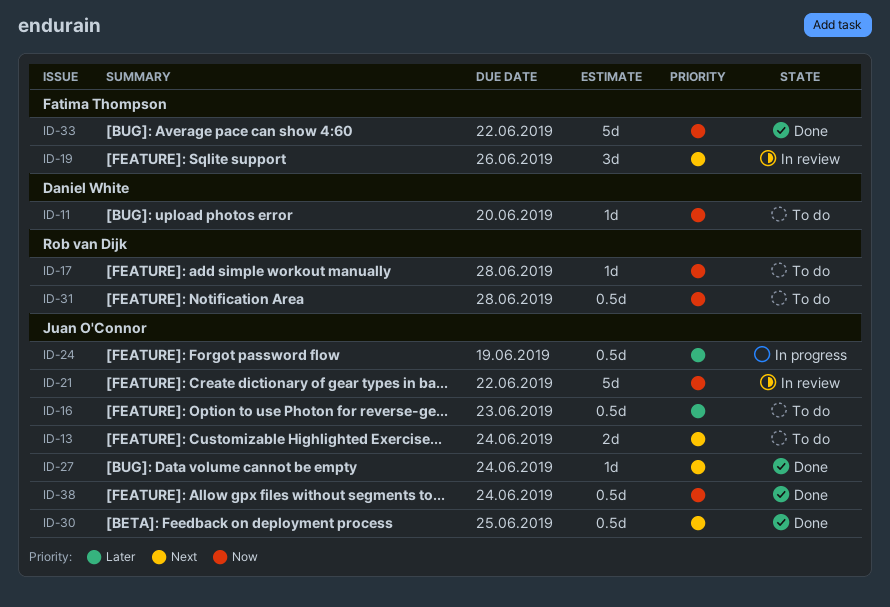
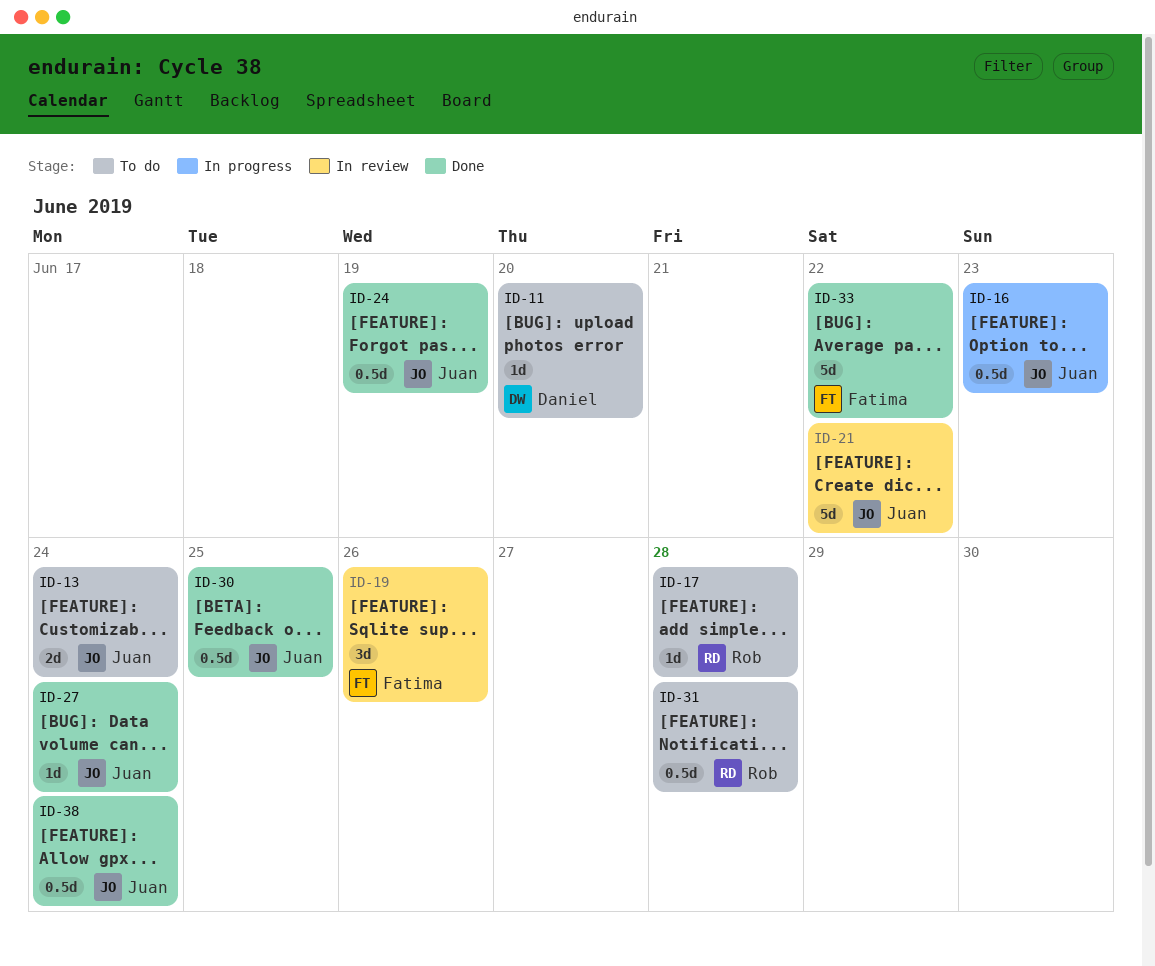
ID-16, status: To do -> In progress
ID-24, status: In progress -> Done

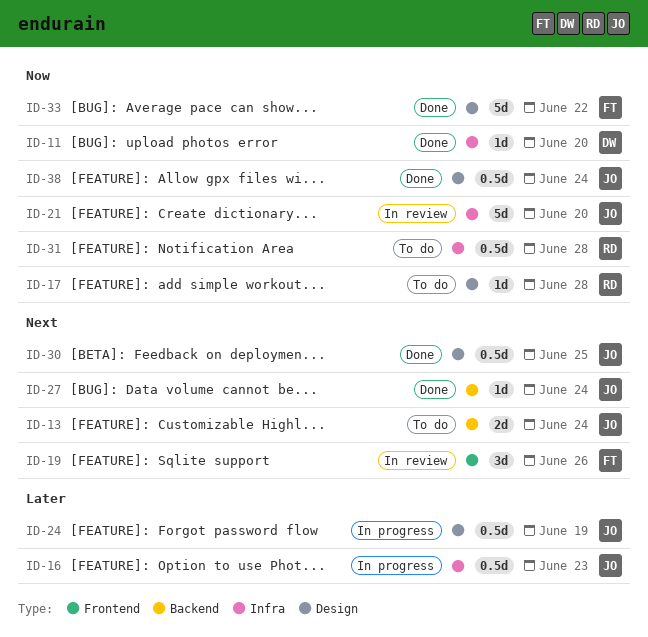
ID-11, status: To do -> Done
ID-21, due: Jun 22 -> Jun 20
ID-24, status: Done -> In progress

